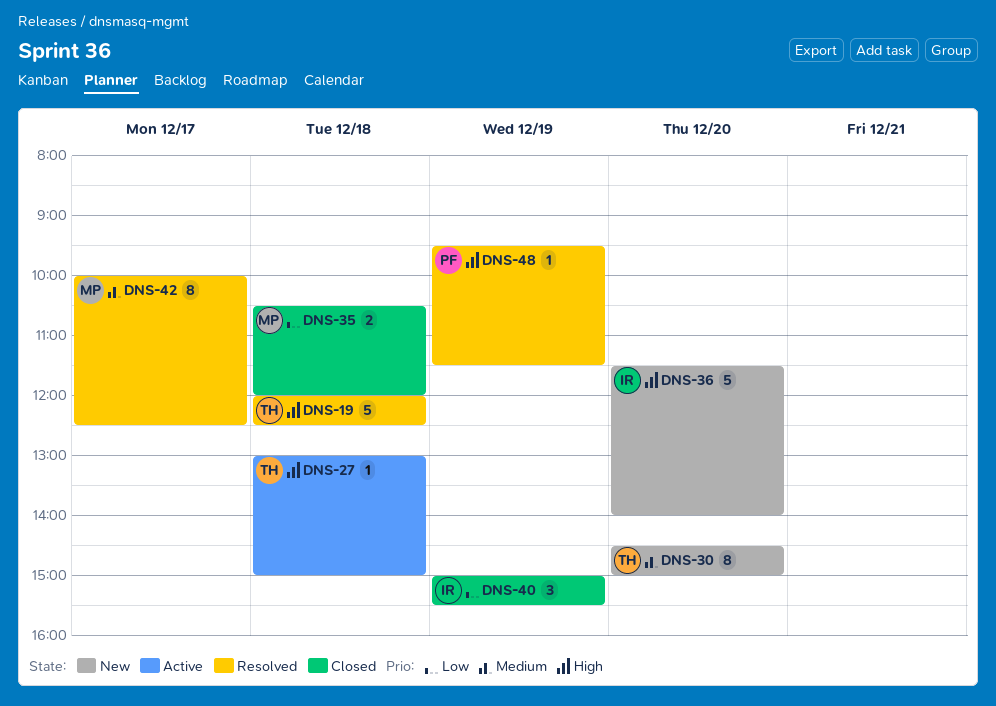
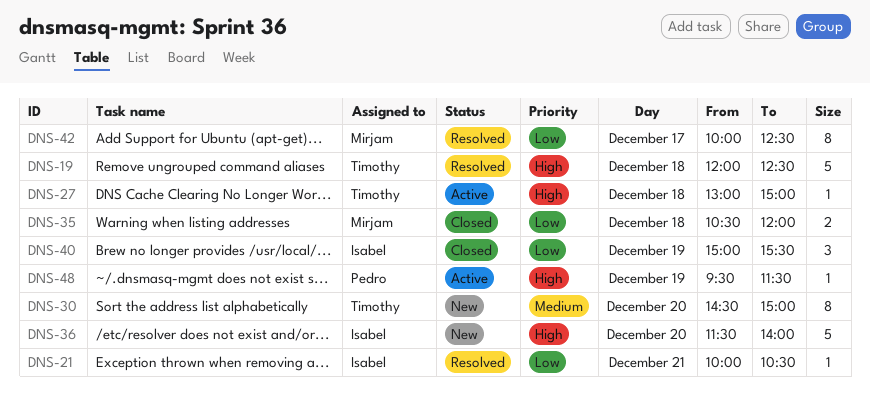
DNS-21: none -> present
DNS-42, priority: Medium -> Low
DNS-48, status: Resolved -> Active

